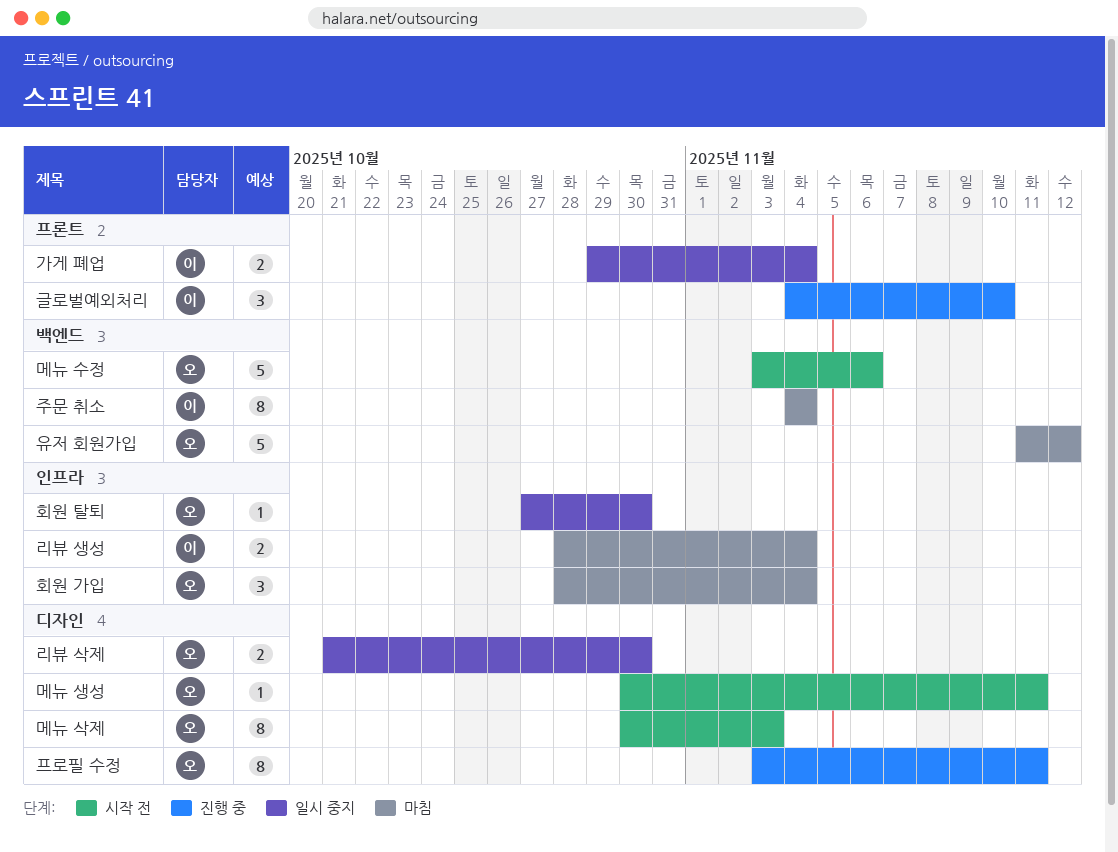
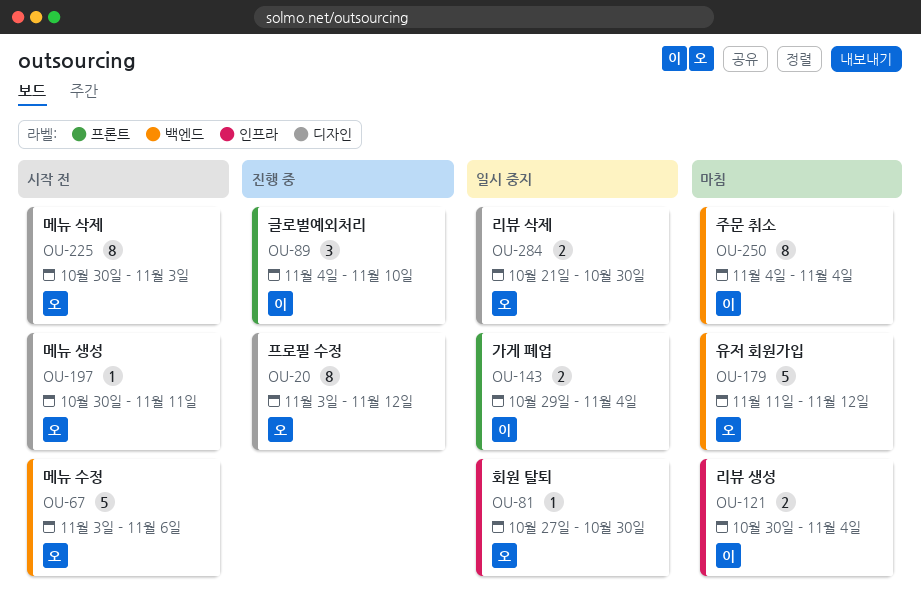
리뷰 생성, start: Oct 28 -> Oct 30
프로필 수정, due: Nov 11 -> Nov 12
회원 가입: present -> none

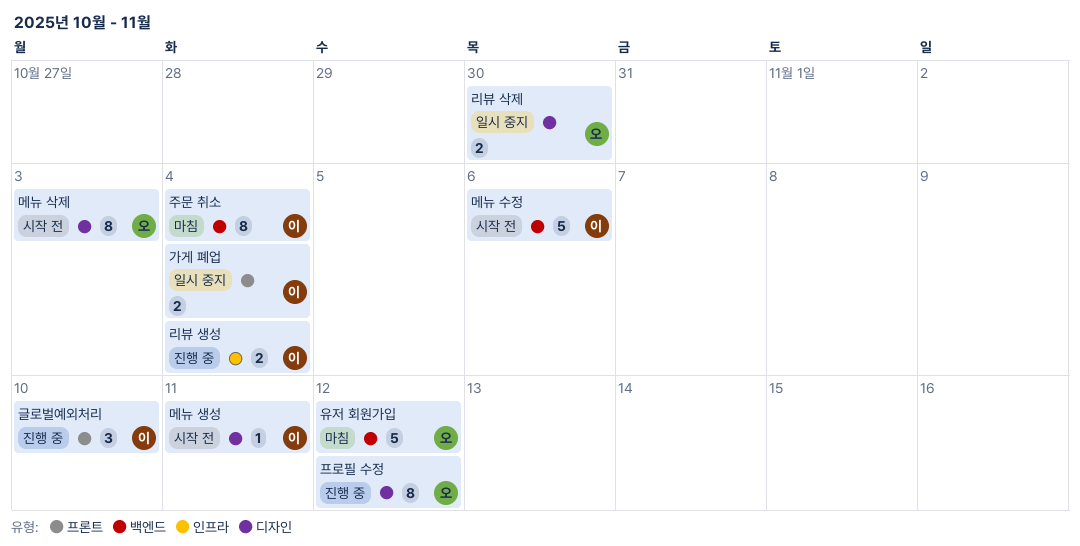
리뷰 생성, status: 마침 -> 진행 중
메뉴 생성, owner: 오 -> 이
메뉴 수정, owner: 오 -> 이
회원 탈퇴: present -> none

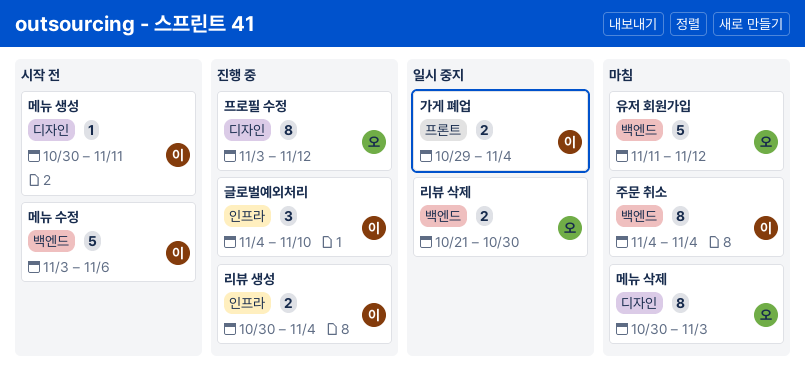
글로벌예외처리, label: 프론트 -> 인프라
리뷰 삭제, label: 디자인 -> 백엔드
메뉴 삭제, status: 시작 전 -> 마침

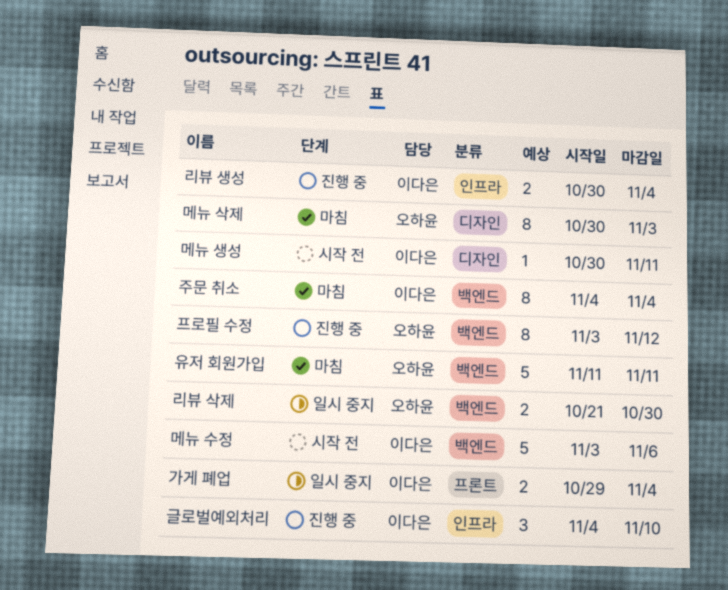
유저 회원가입, due: Nov 12 -> Nov 11
프로필 수정, label: 디자인 -> 백엔드

